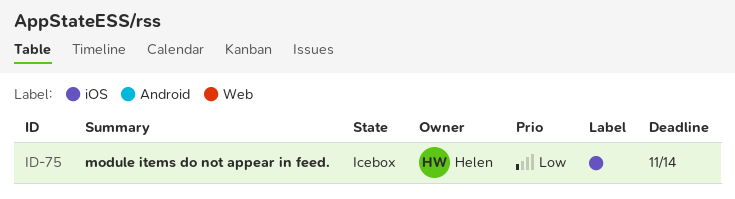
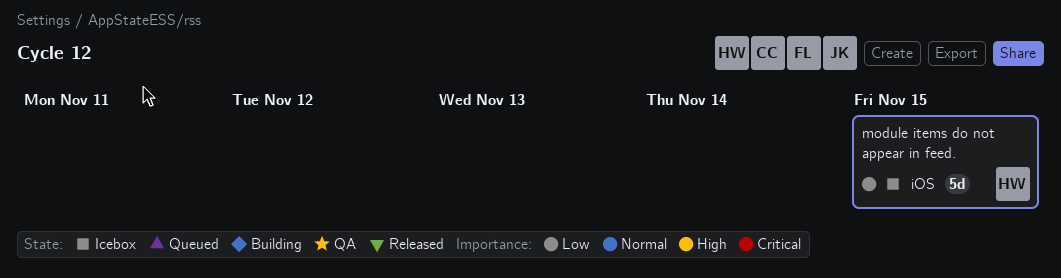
module items do not appear in feed., due: Nov 14 -> Nov 15

